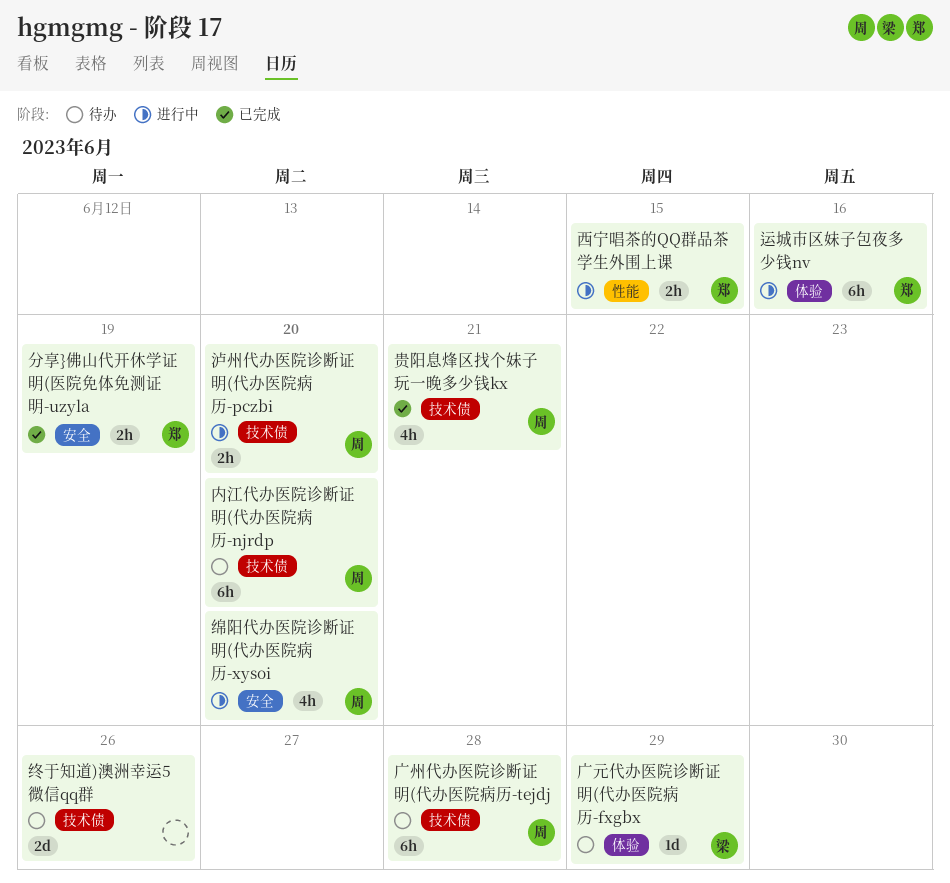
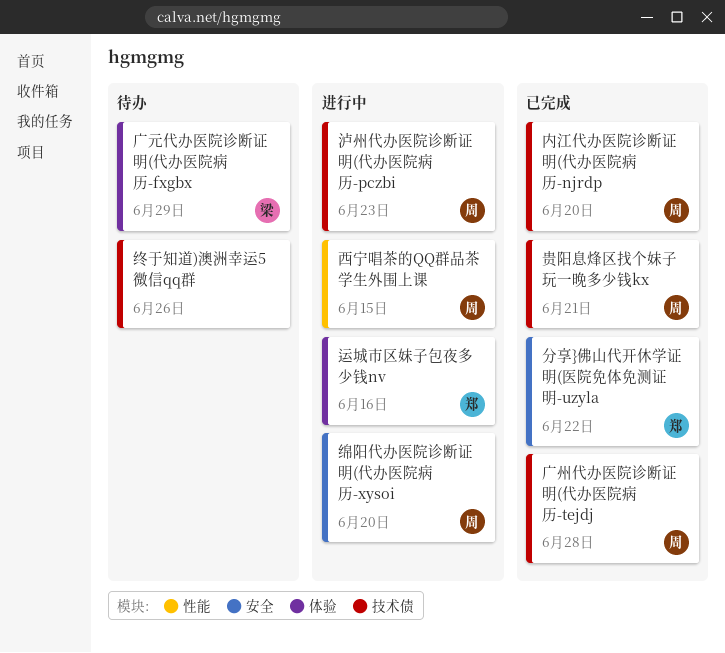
内江代办医院诊断证明(代办医院病历-njrdp, status: 待办 -> 已完成
分享}佛山代开休学证明(医院免体免测证明-uzyla, due: Jun 19 -> Jun 22
广州代办医院诊断证明(代办医院病历-tejdj, status: 待办 -> 已完成
泸州代办医院诊断证明(代办医院病历-pczbi, due: Jun 20 -> Jun 23
西宁唱茶的QQ群品茶学生外围上课, owner: 郑 -> 周

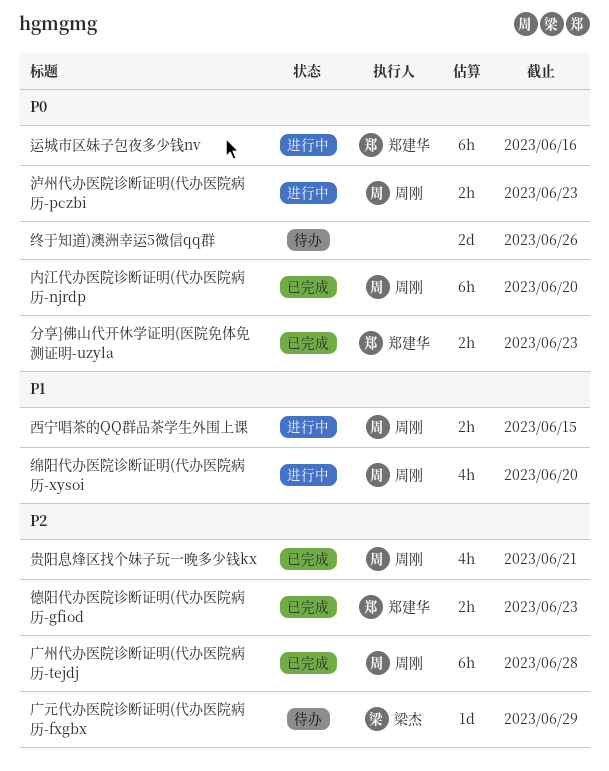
分享}佛山代开休学证明(医院免体免测证明-uzyla, due: Jun 22 -> Jun 23
德阳代办医院诊断证明(代办医院病历-gfiod: none -> present

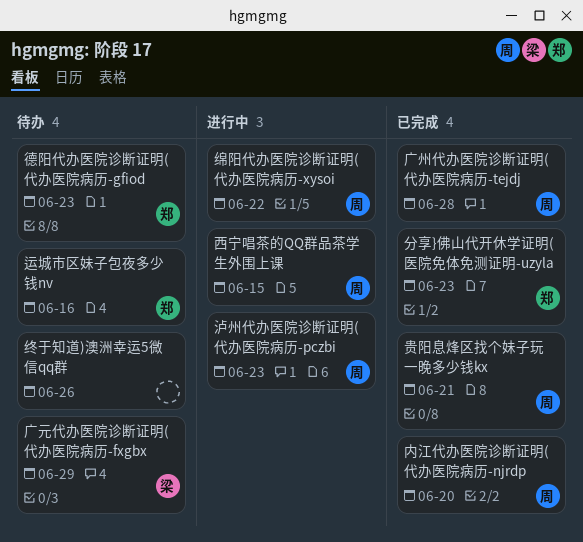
德阳代办医院诊断证明(代办医院病历-gfiod, status: 已完成 -> 待办
绵阳代办医院诊断证明(代办医院病历-xysoi, due: Jun 20 -> Jun 22
运城市区妹子包夜多少钱nv, status: 进行中 -> 待办

